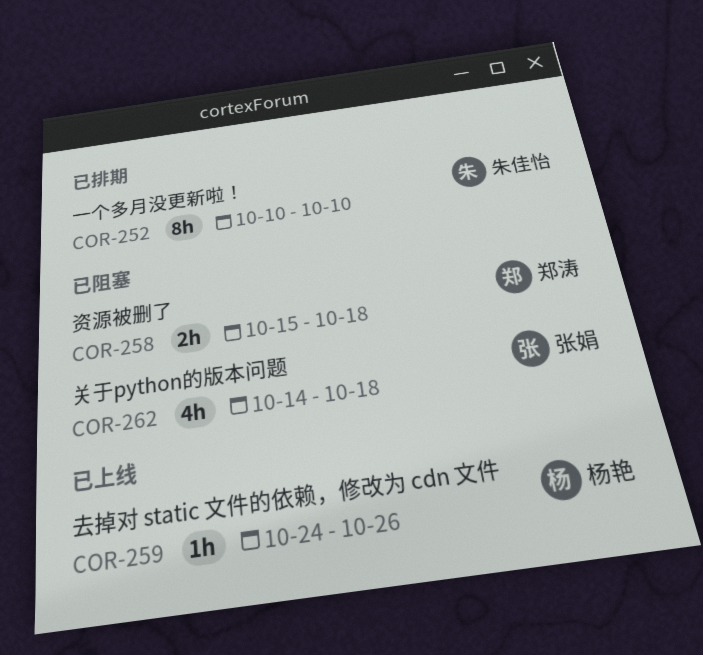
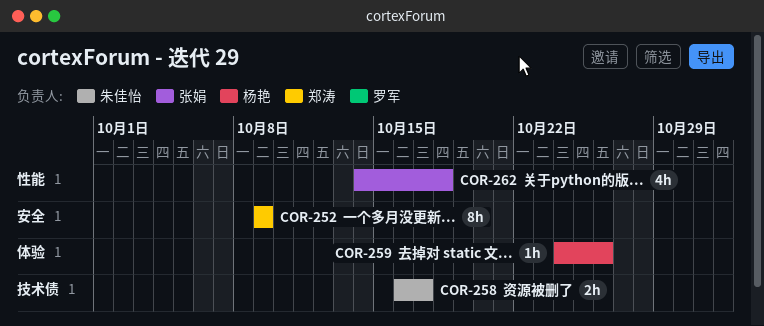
COR-252, owner: 朱佳怡 -> 郑涛
COR-252, start: Oct 10 -> Oct 9
COR-252, due: Oct 10 -> Oct 9
COR-258, owner: 郑涛 -> 朱佳怡
COR-258, start: Oct 15 -> Oct 16
COR-258, due: Oct 18 -> Oct 17

